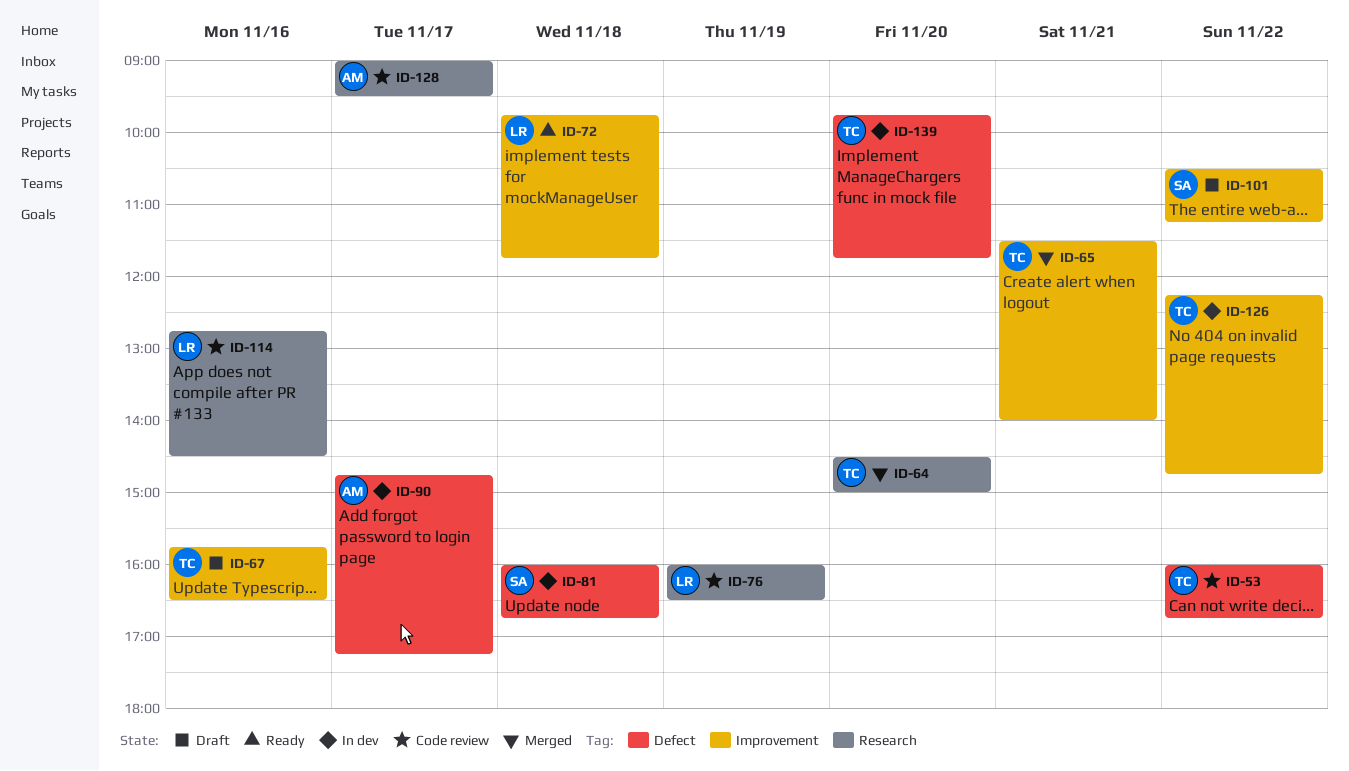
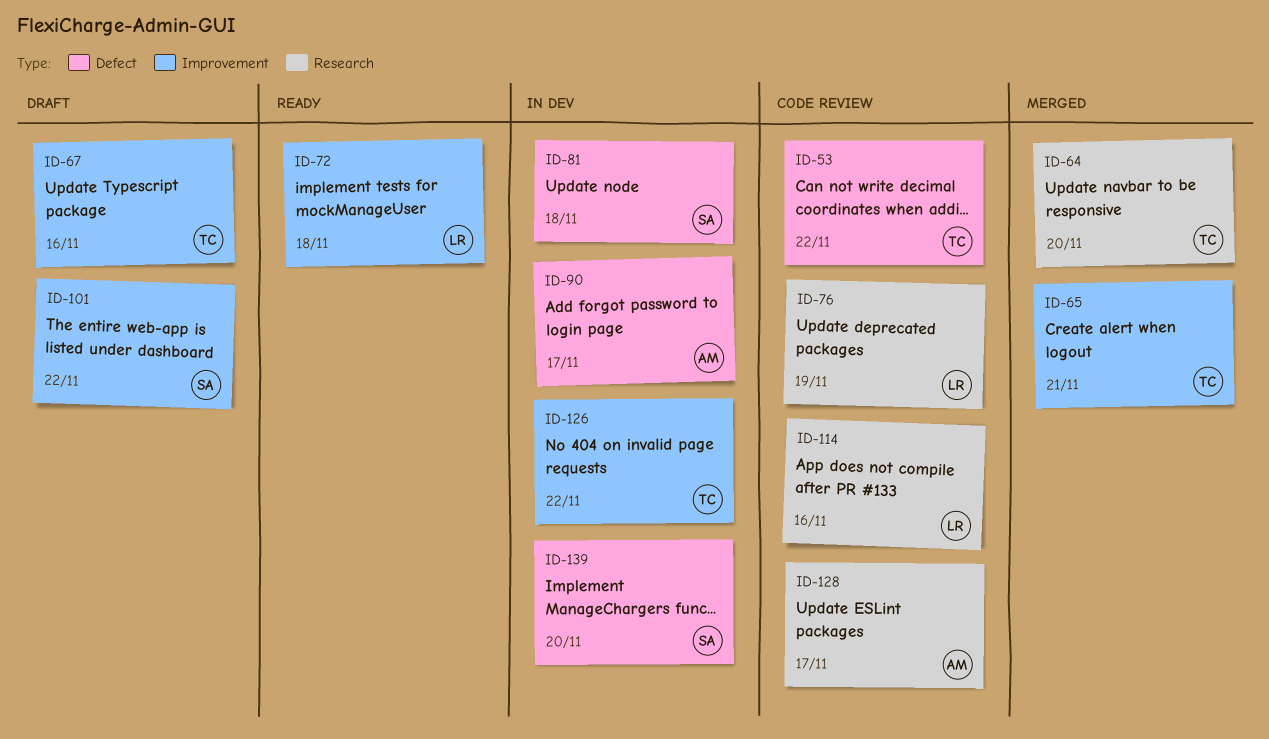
ID-139, owner: TC -> SA

